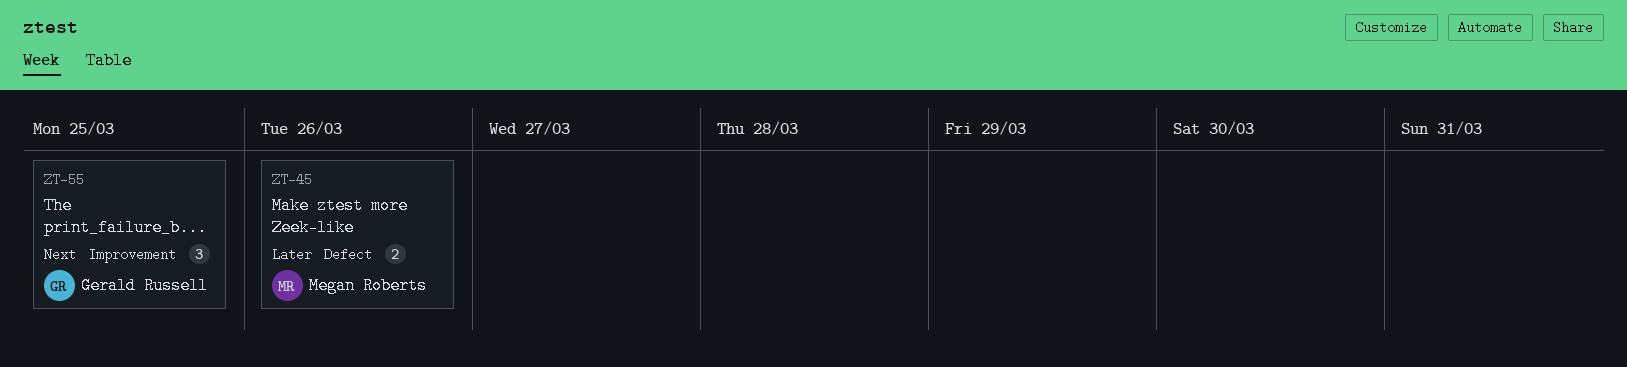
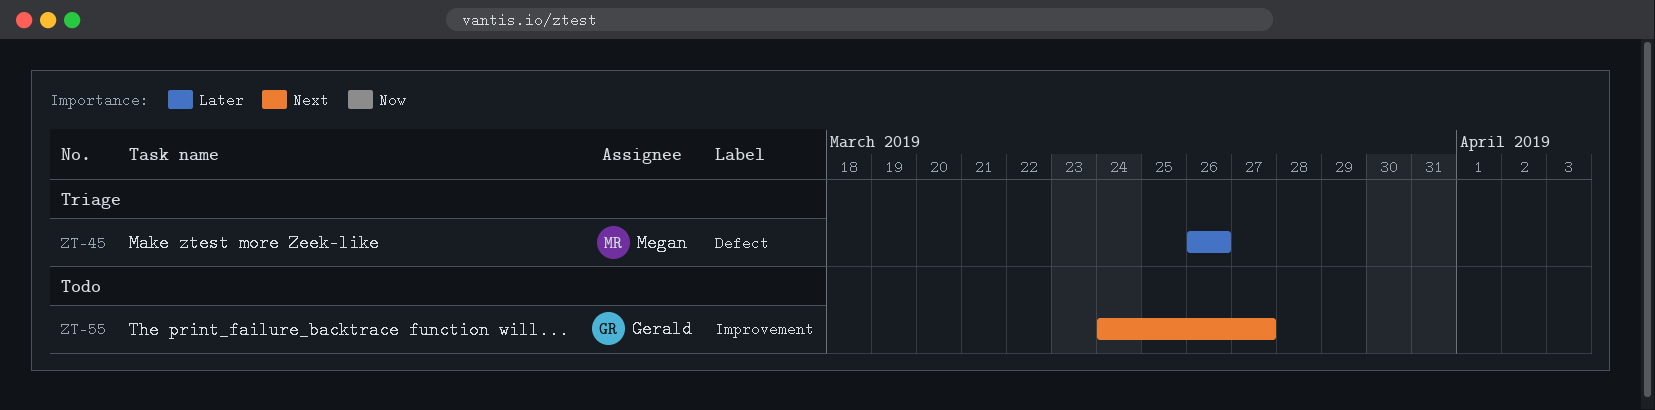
ZT-55, due: Mar 25 -> Mar 27

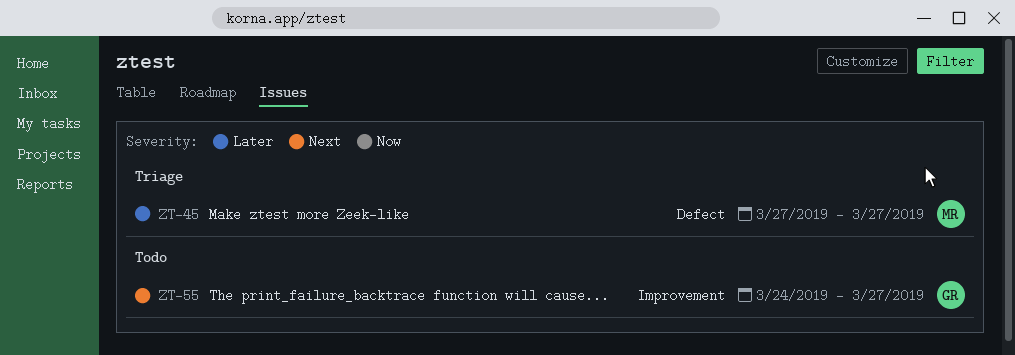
ZT-45, start: Mar 26 -> Mar 27
ZT-45, due: Mar 26 -> Mar 27

